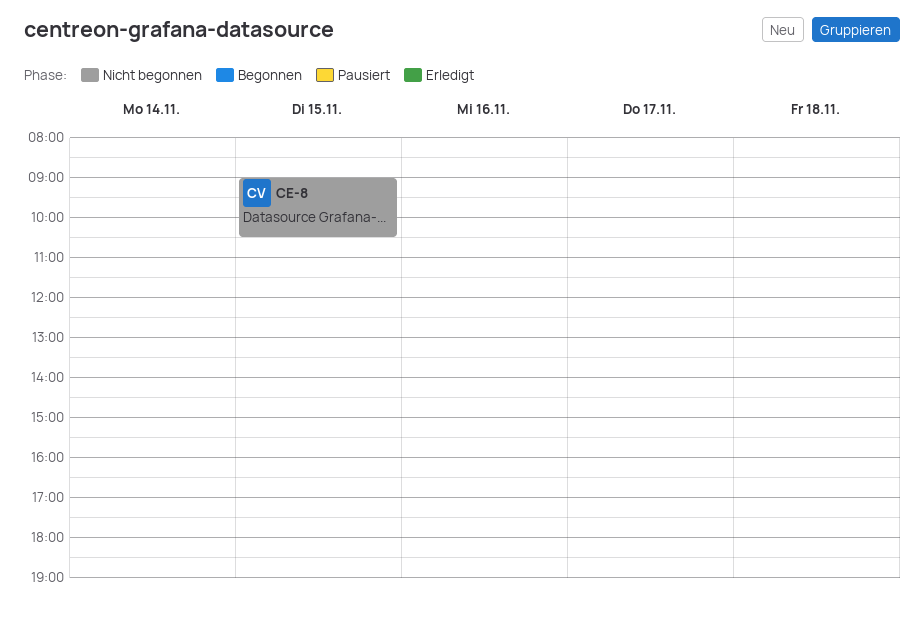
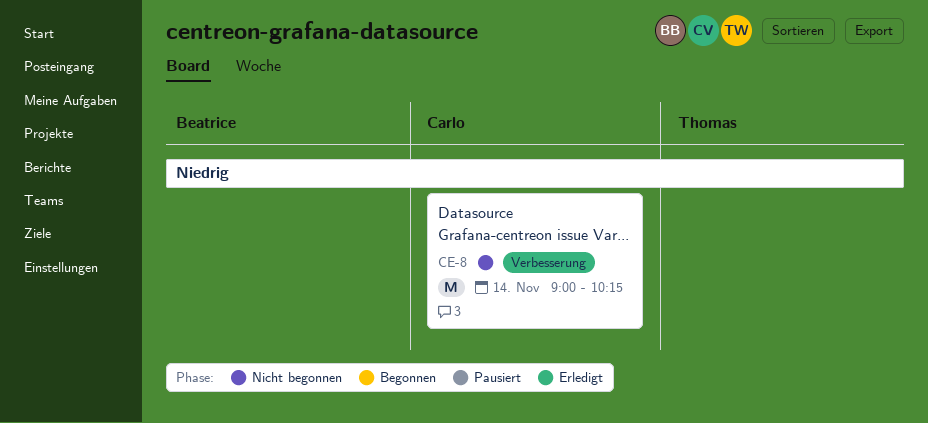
CE-8, day: Nov 15 -> Nov 14
CE-8, ends: 10:30 -> 10:15

